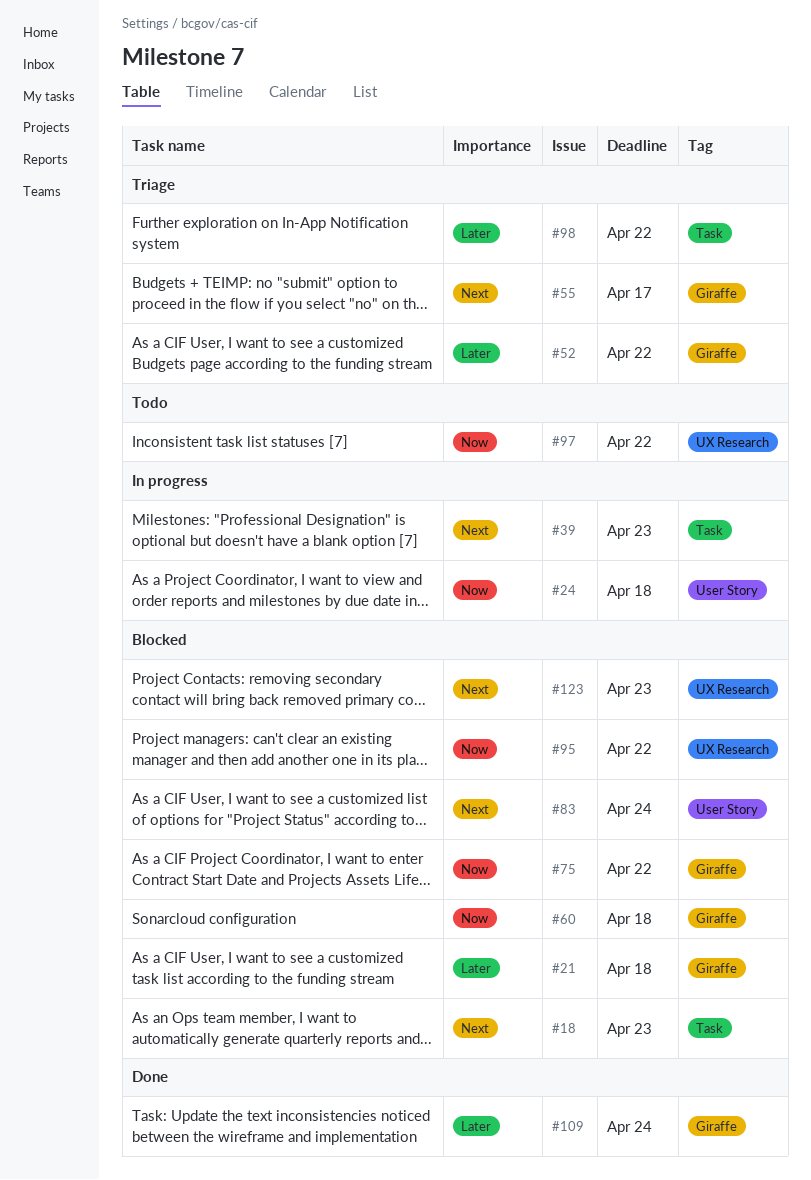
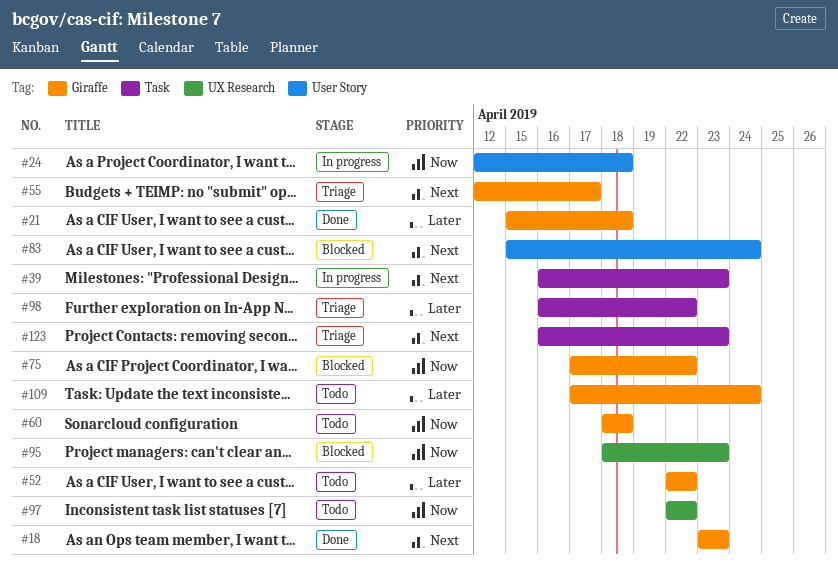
#18, status: Blocked -> Done
#18, label: Task -> Giraffe
#21, status: Blocked -> Done
#52, status: Triage -> Todo
#60, status: Blocked -> Todo
#95, due: Apr 22 -> Apr 23
#109, status: Done -> Todo
#123, status: Blocked -> Triage
#123, label: UX Research -> Task

